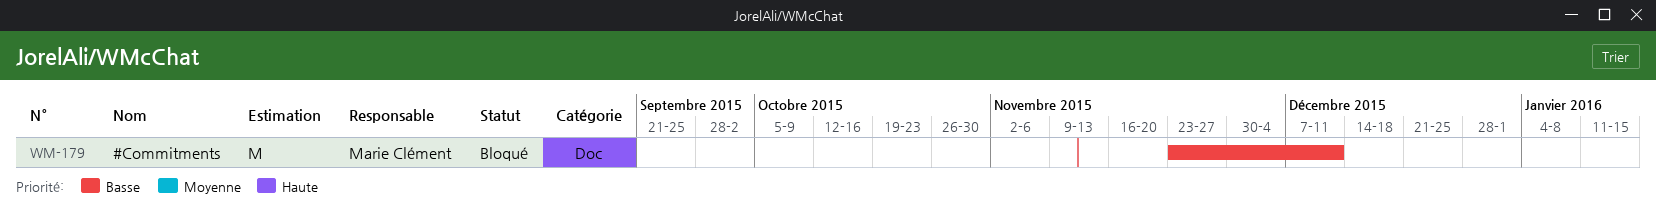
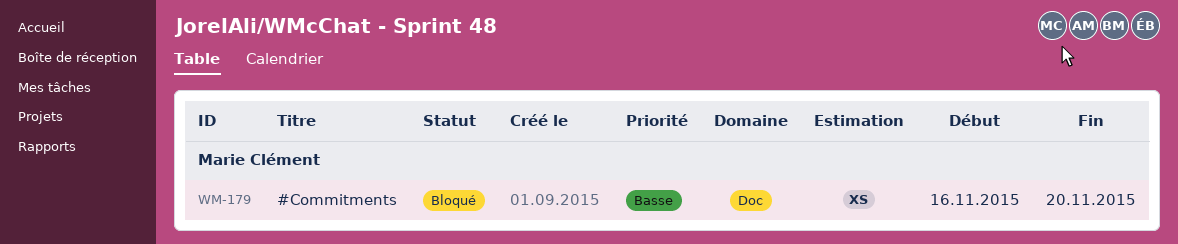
WM-179, estimate: M -> XS
WM-179, start: Nov 23 -> Nov 16
WM-179, due: Dec 11 -> Nov 20

